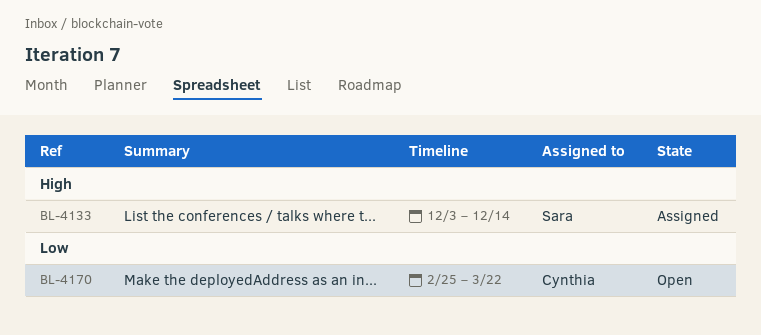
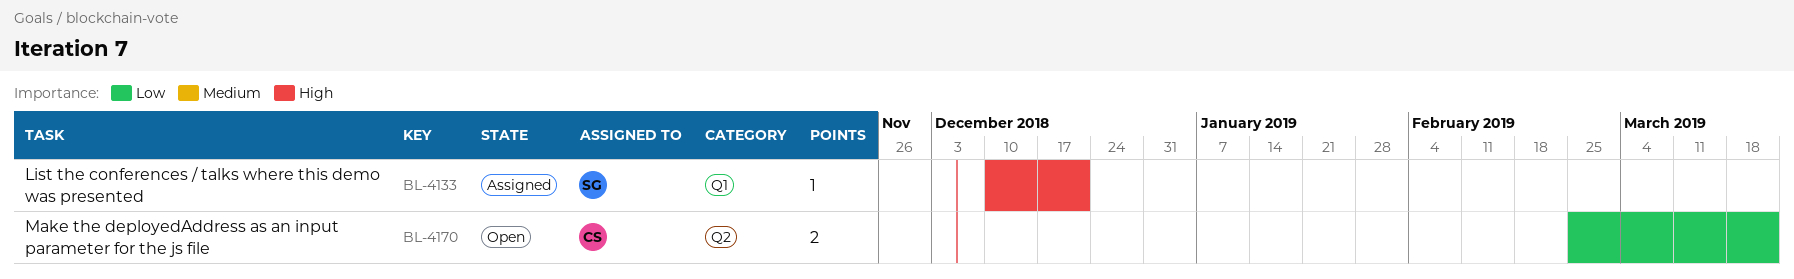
BL-4133, start: Dec 3 -> Dec 10
BL-4133, due: Dec 14 -> Dec 21

